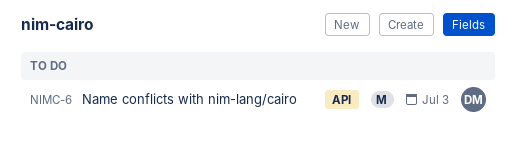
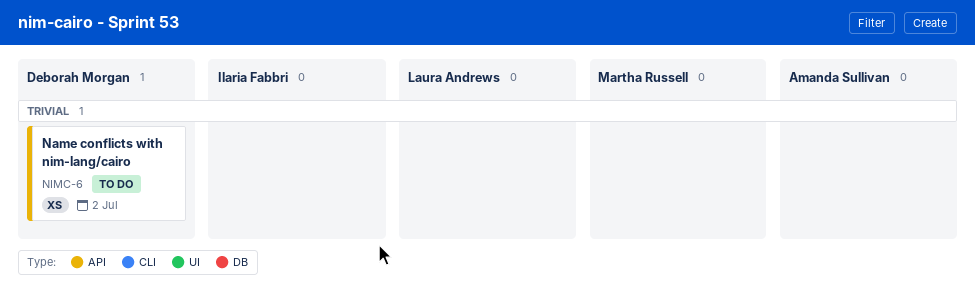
NIMC-6, estimate: M -> XS
NIMC-6, due: Jul 3 -> Jul 2

